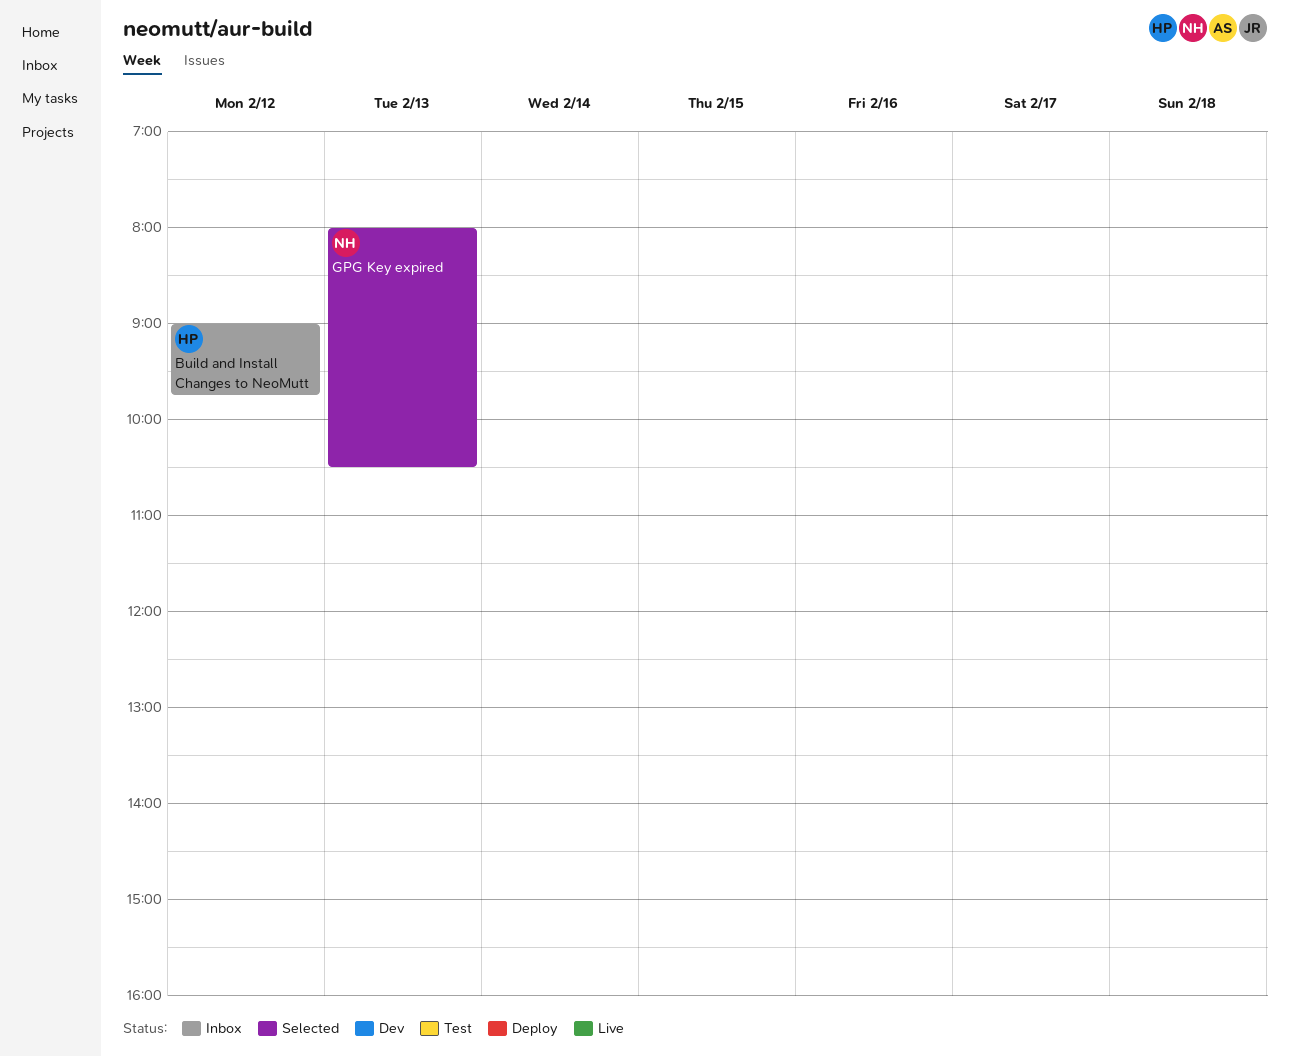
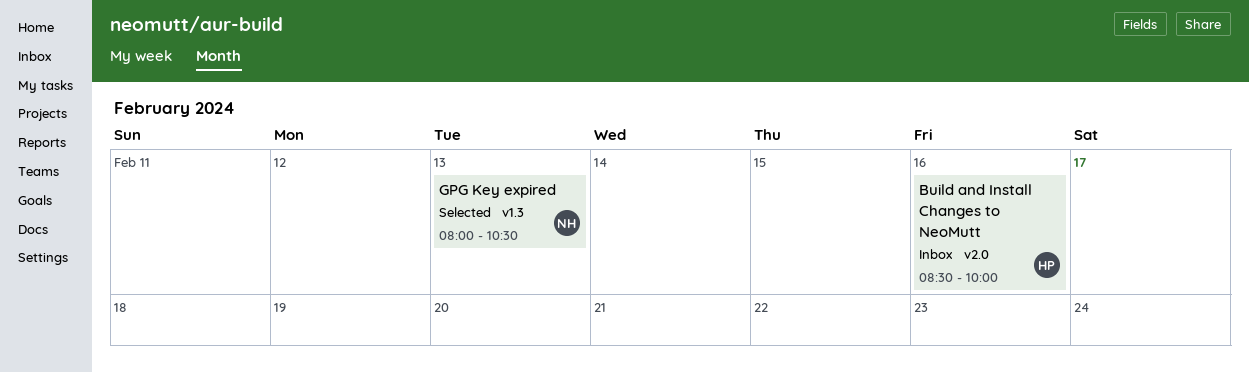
Build and Install Changes to NeoMutt, day: Feb 12 -> Feb 16
Build and Install Changes to NeoMutt, begins: 09:00 -> 08:30
Build and Install Changes to NeoMutt, ends: 09:45 -> 10:00

